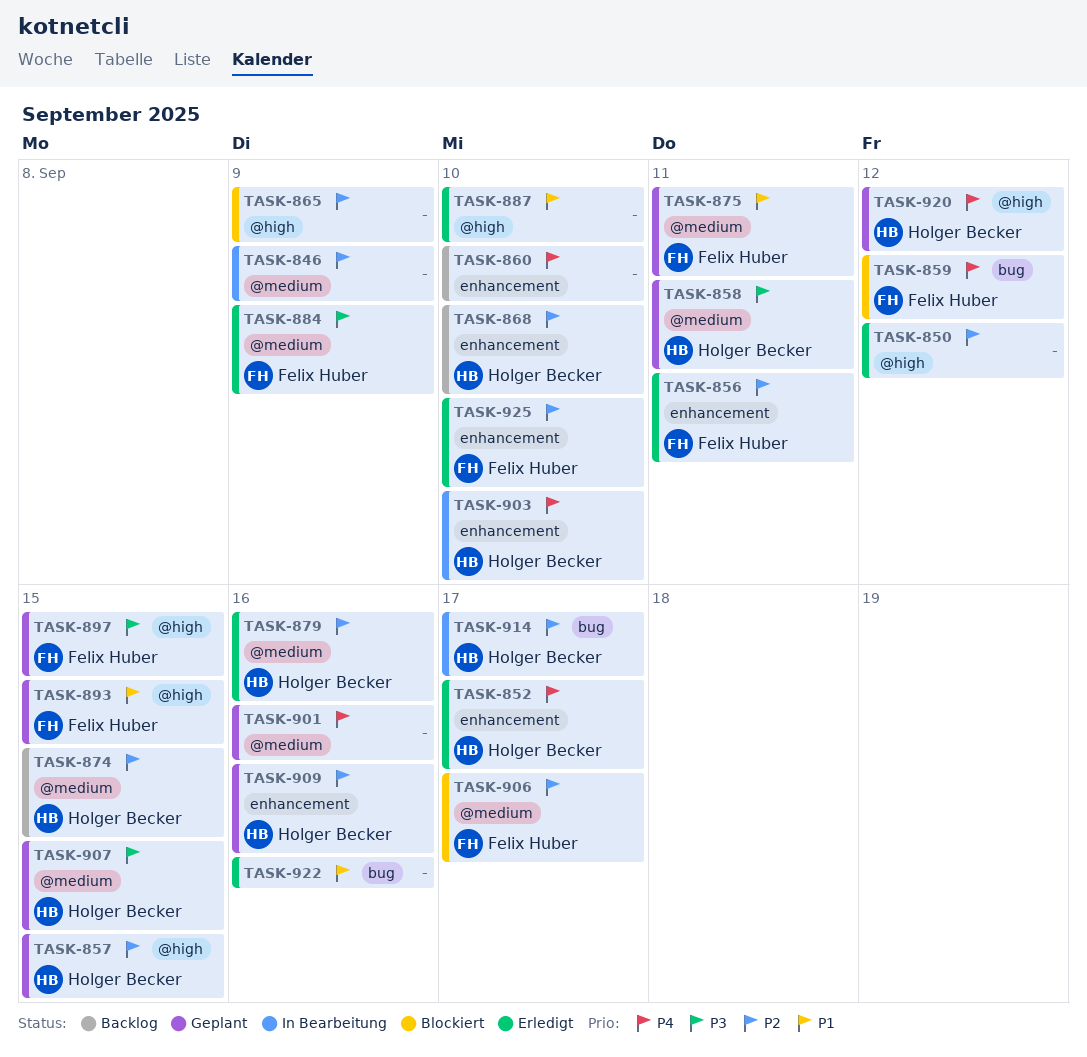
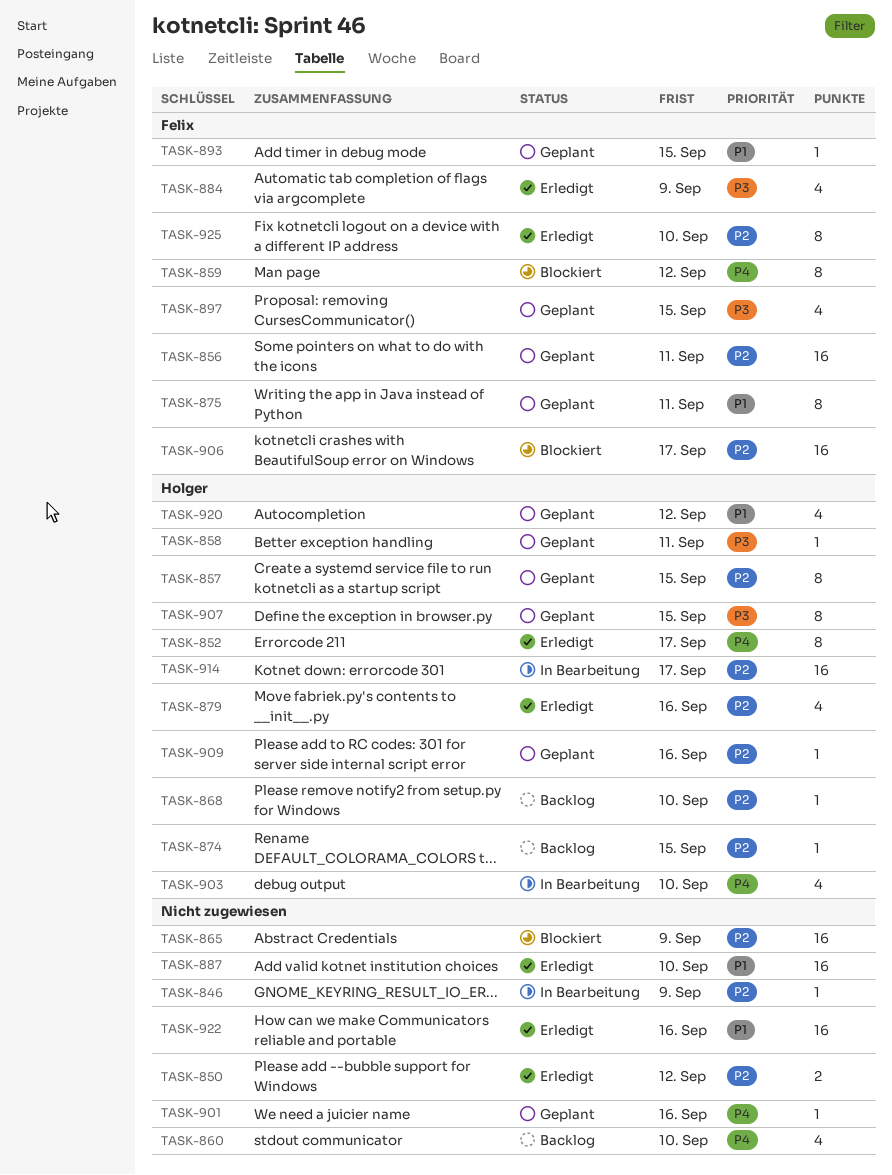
TASK-856, status: Erledigt -> Geplant
TASK-920, priority: P4 -> P1

